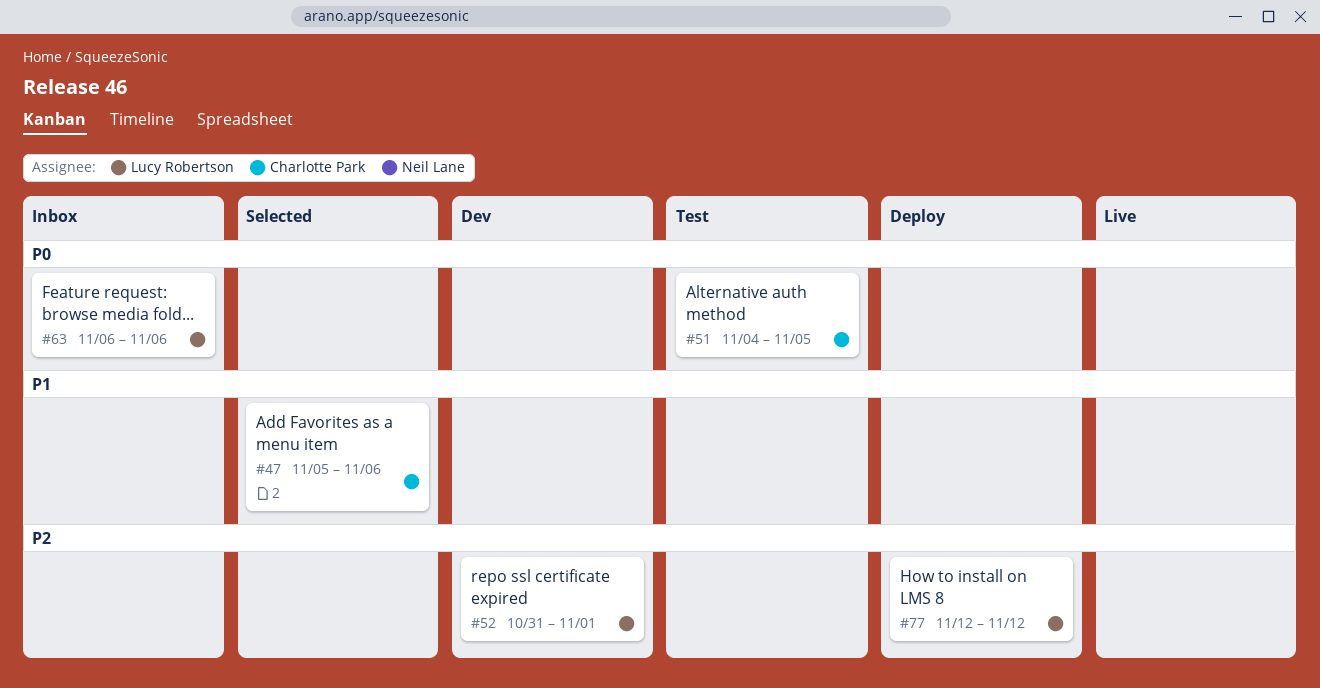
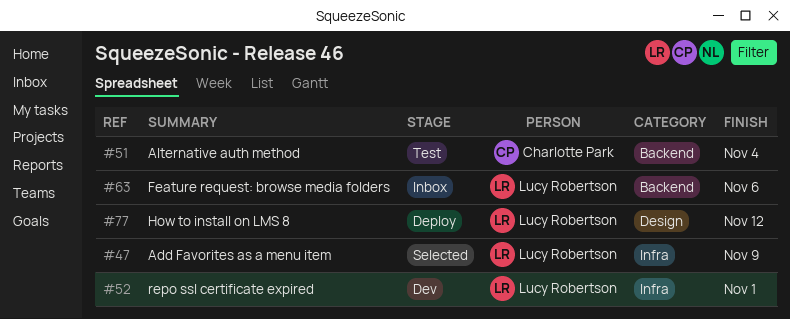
#47, owner: Charlotte Park -> Lucy Robertson
#47, due: Nov 6 -> Nov 9
#51, due: Nov 5 -> Nov 4

